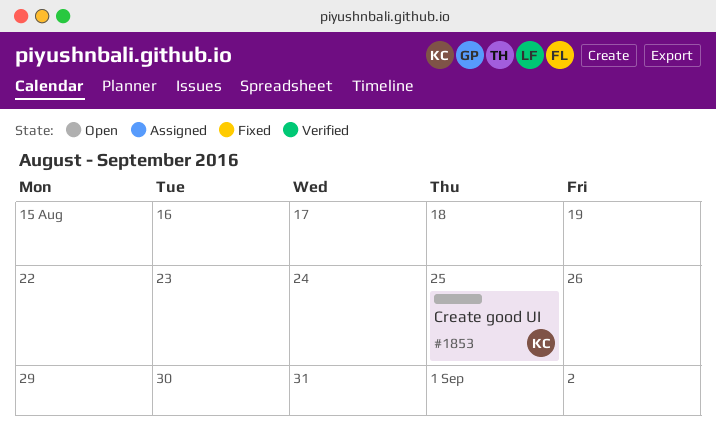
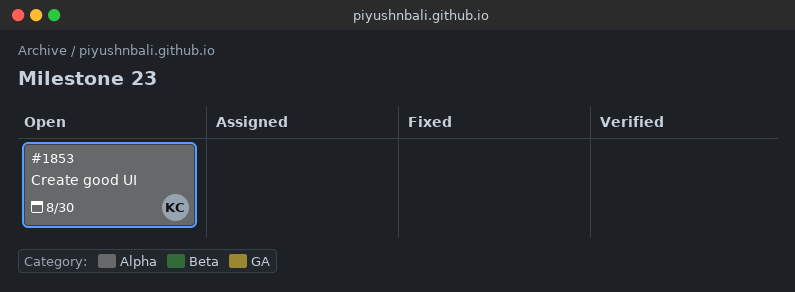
#1853, due: Aug 25 -> Aug 30

